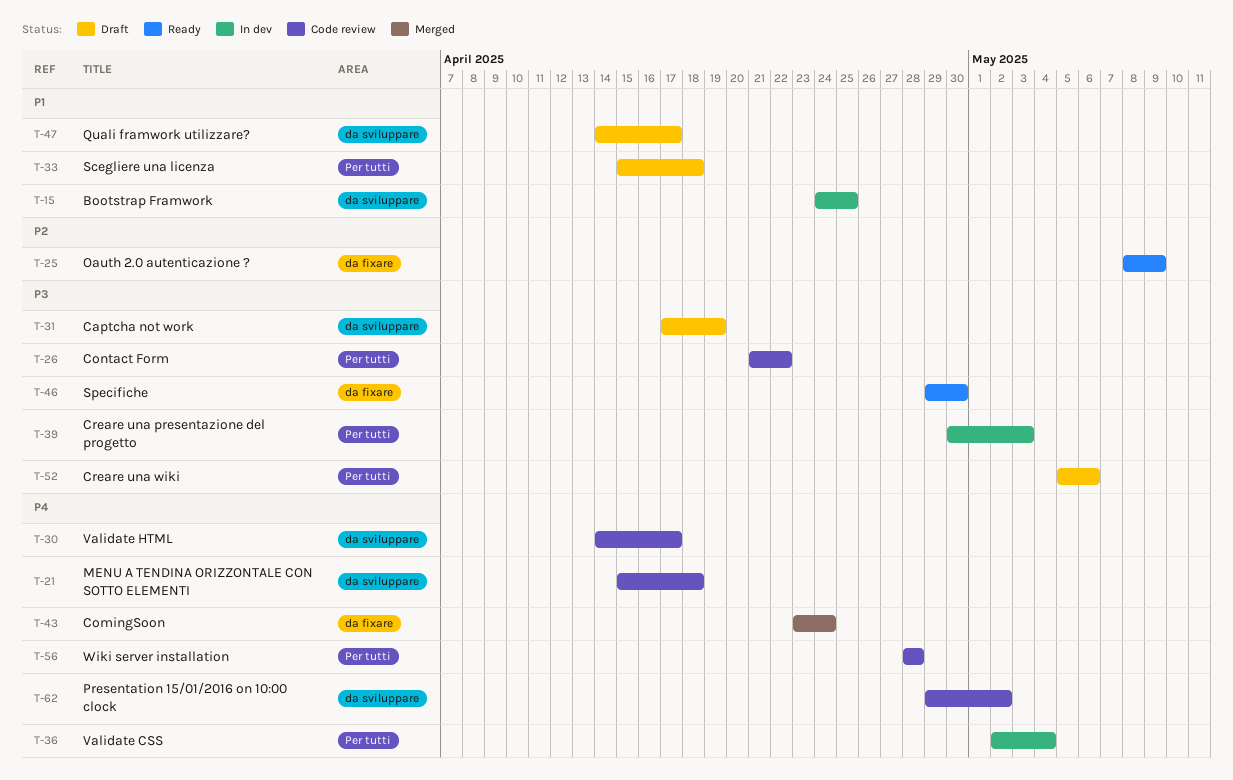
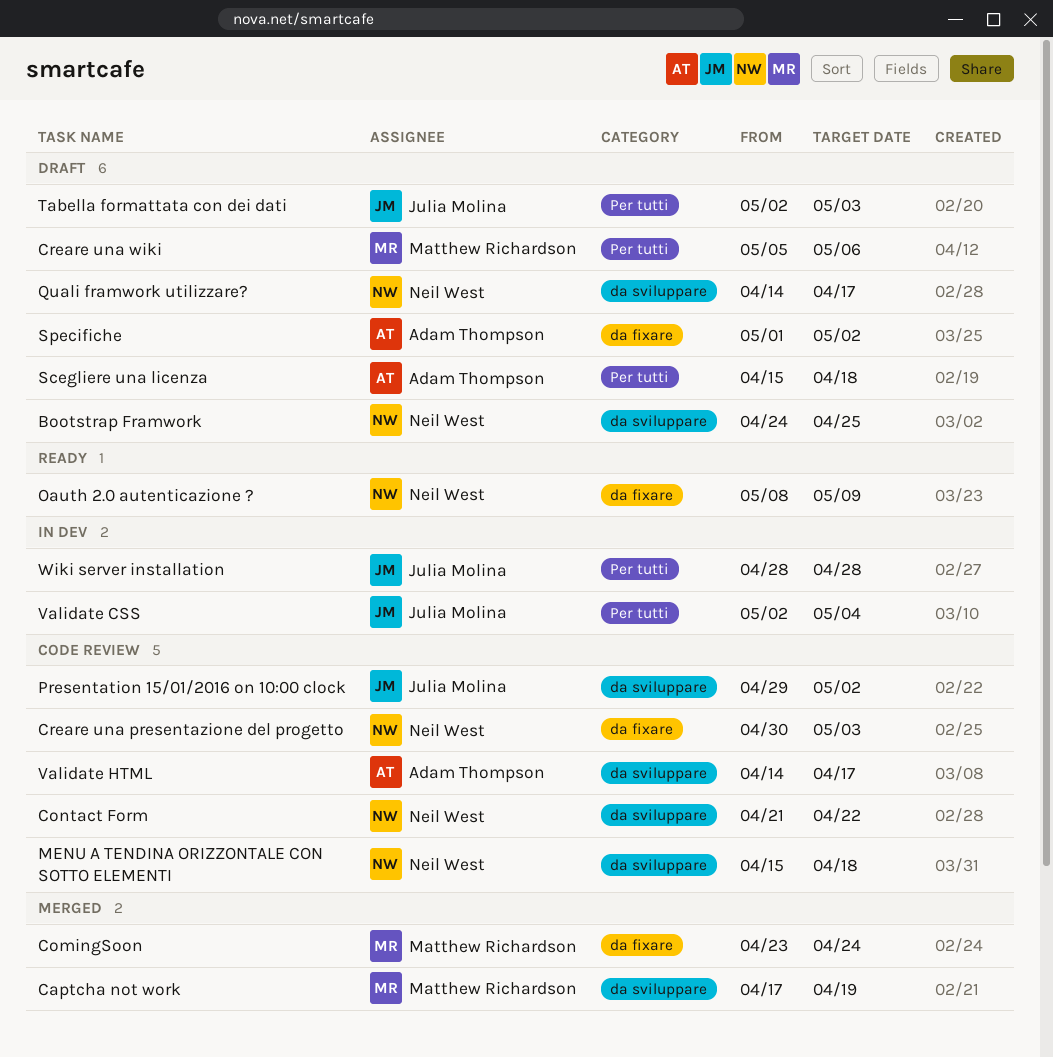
Bootstrap Framwork, status: In dev -> Draft
Captcha not work, status: Draft -> Merged
Contact Form, label: Per tutti -> da sviluppare
Creare una presentazione del progetto, status: In dev -> Code review
Creare una presentazione del progetto, label: Per tutti -> da fixare
Specifiche, status: Ready -> Draft
Specifiche, start: Apr 29 -> May 1
Specifiche, due: Apr 30 -> May 2
Tabella formattata con dei dati: none -> present
Wiki server installation, status: Code review -> In dev

